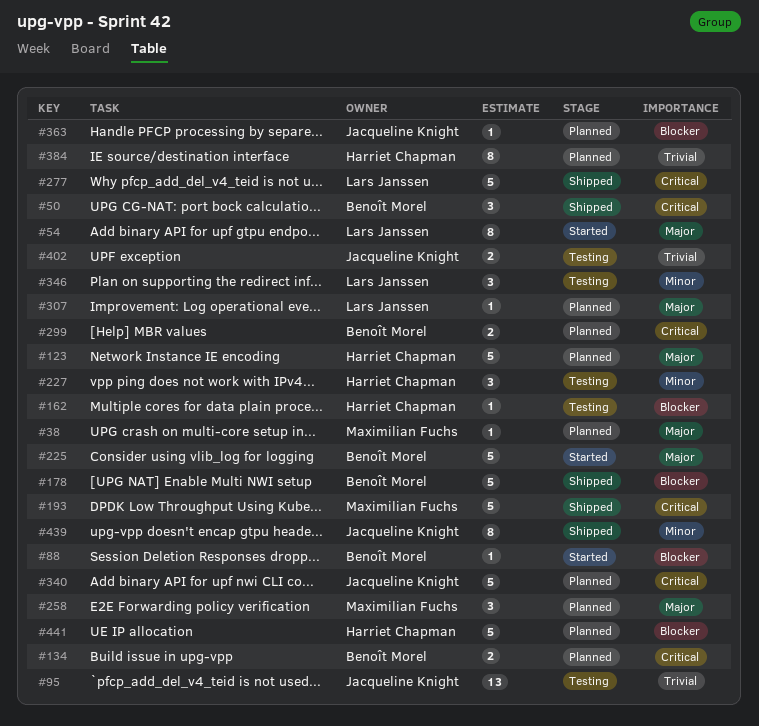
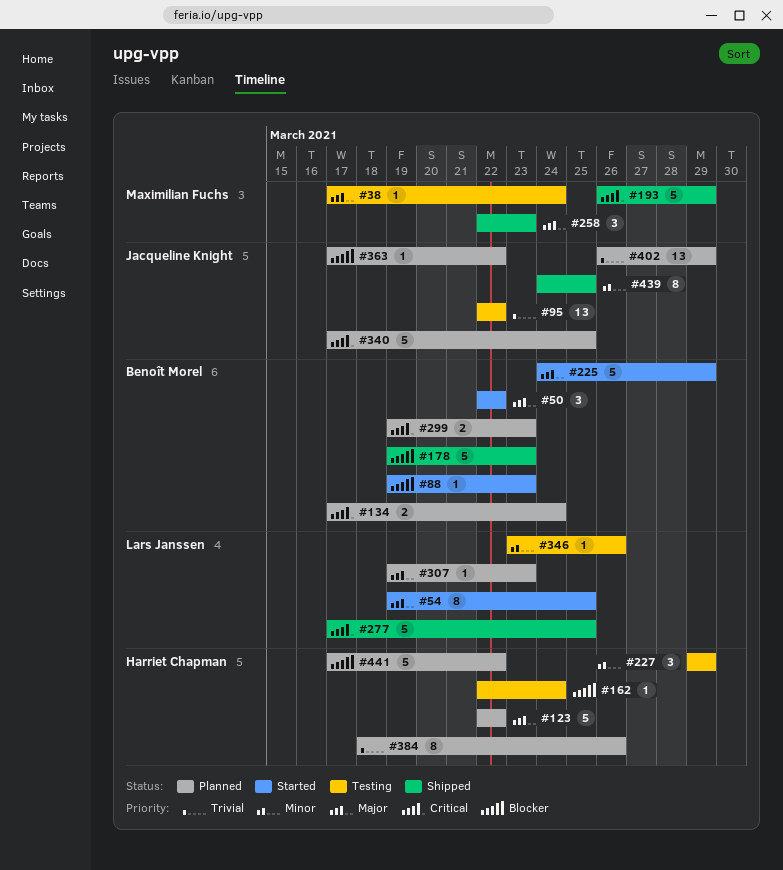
#38, status: Planned -> Testing
#50, status: Shipped -> Started
#50, priority: Critical -> Major
#258, status: Planned -> Shipped
#346, estimate: 3 -> 1
#402, status: Testing -> Planned
#402, estimate: 2 -> 13

